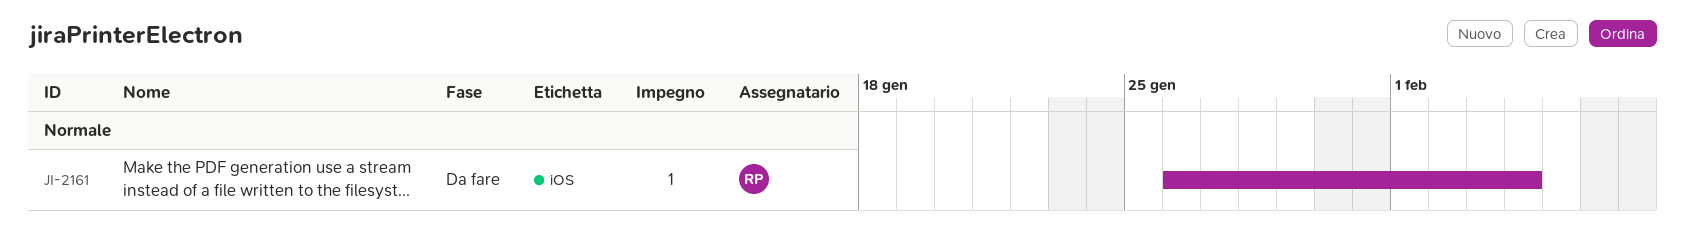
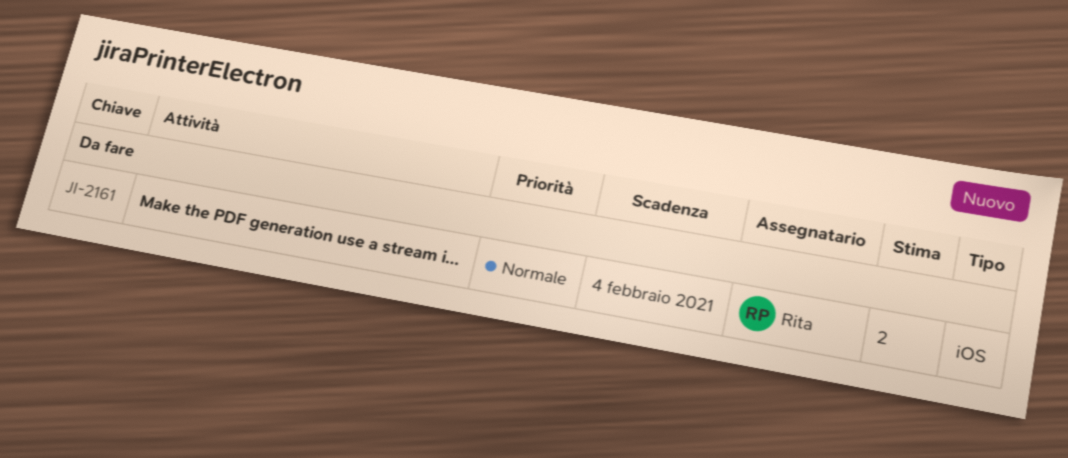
JI-2161, estimate: 1 -> 2

